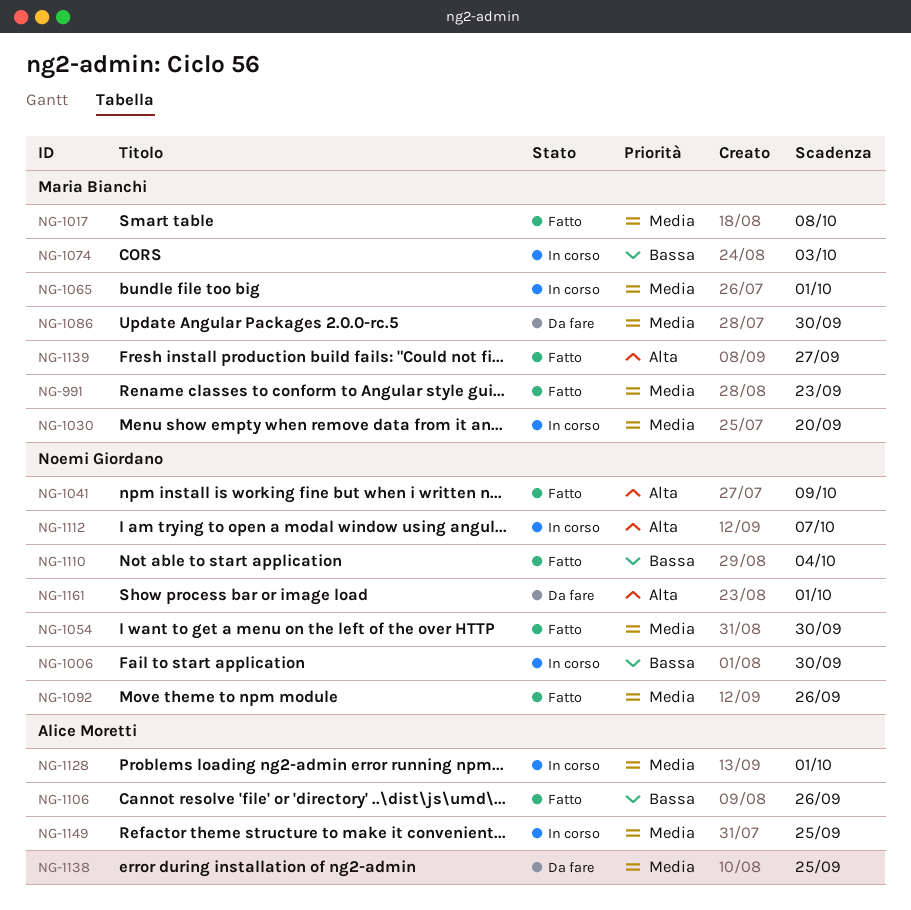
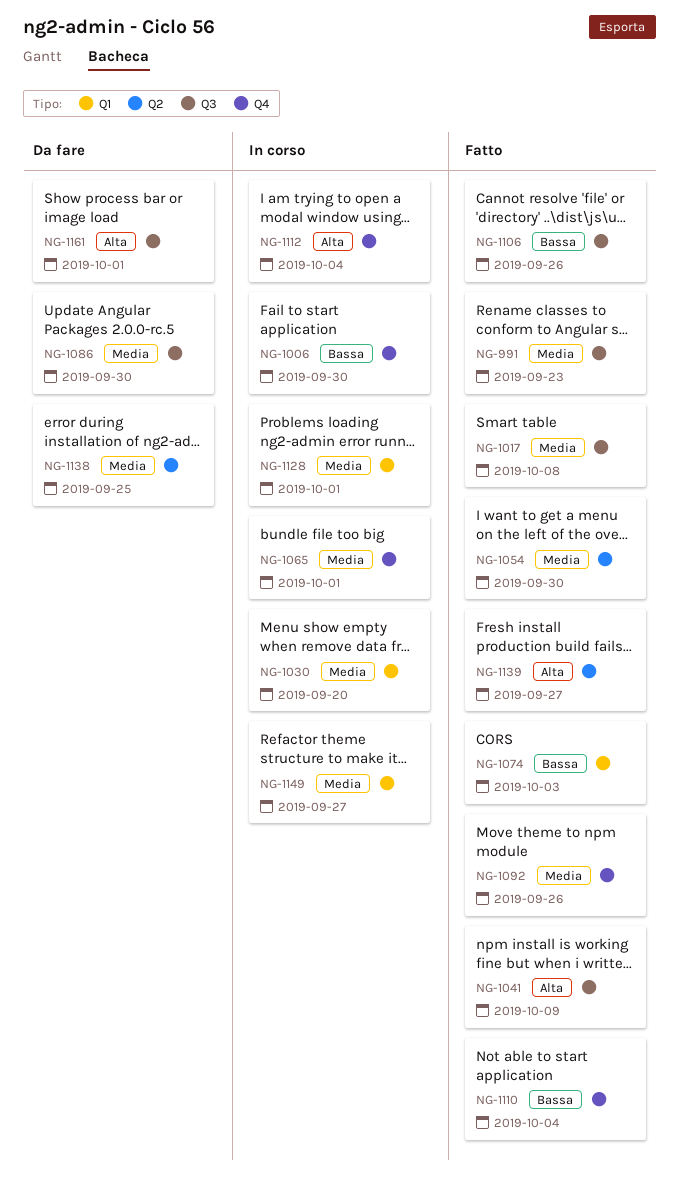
NG-1074, status: In corso -> Fatto
NG-1112, due: Oct 7 -> Oct 4
NG-1149, due: Sep 25 -> Sep 27

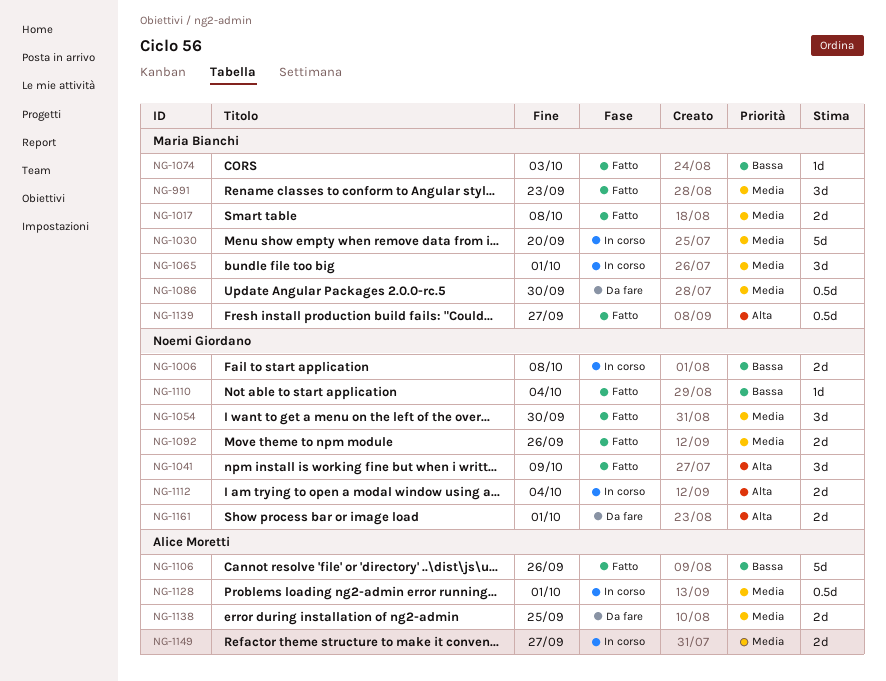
NG-1006, due: Sep 30 -> Oct 8

